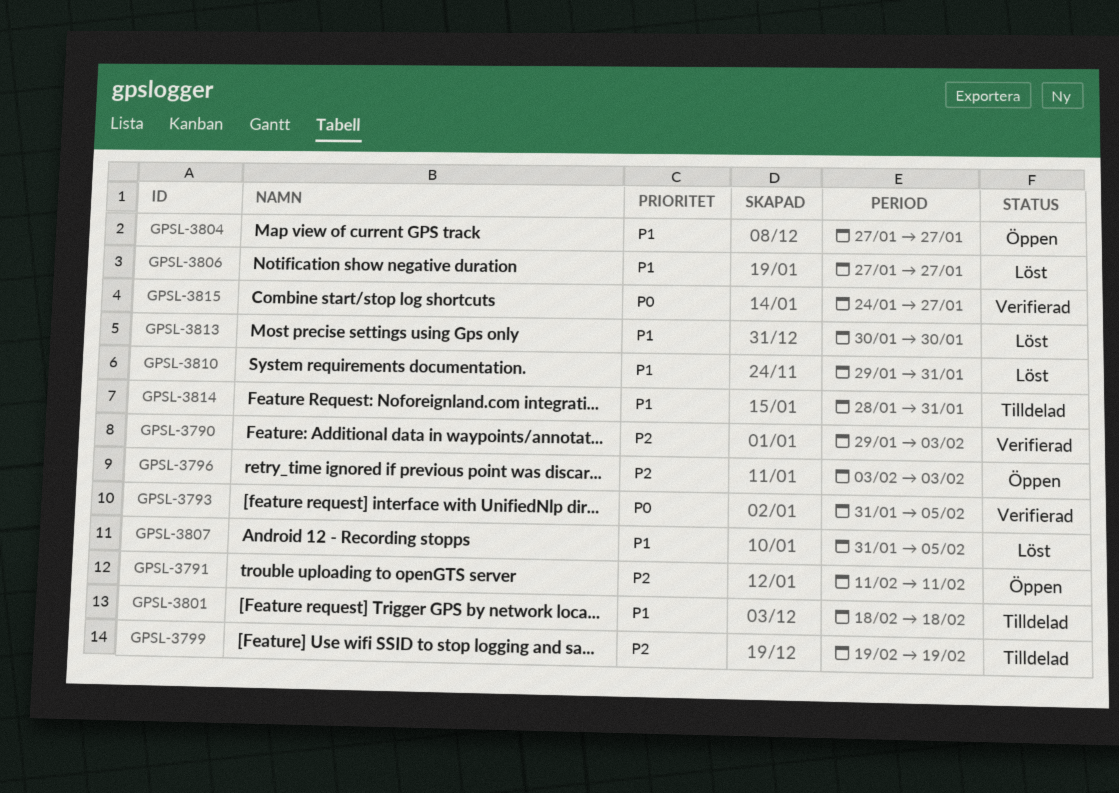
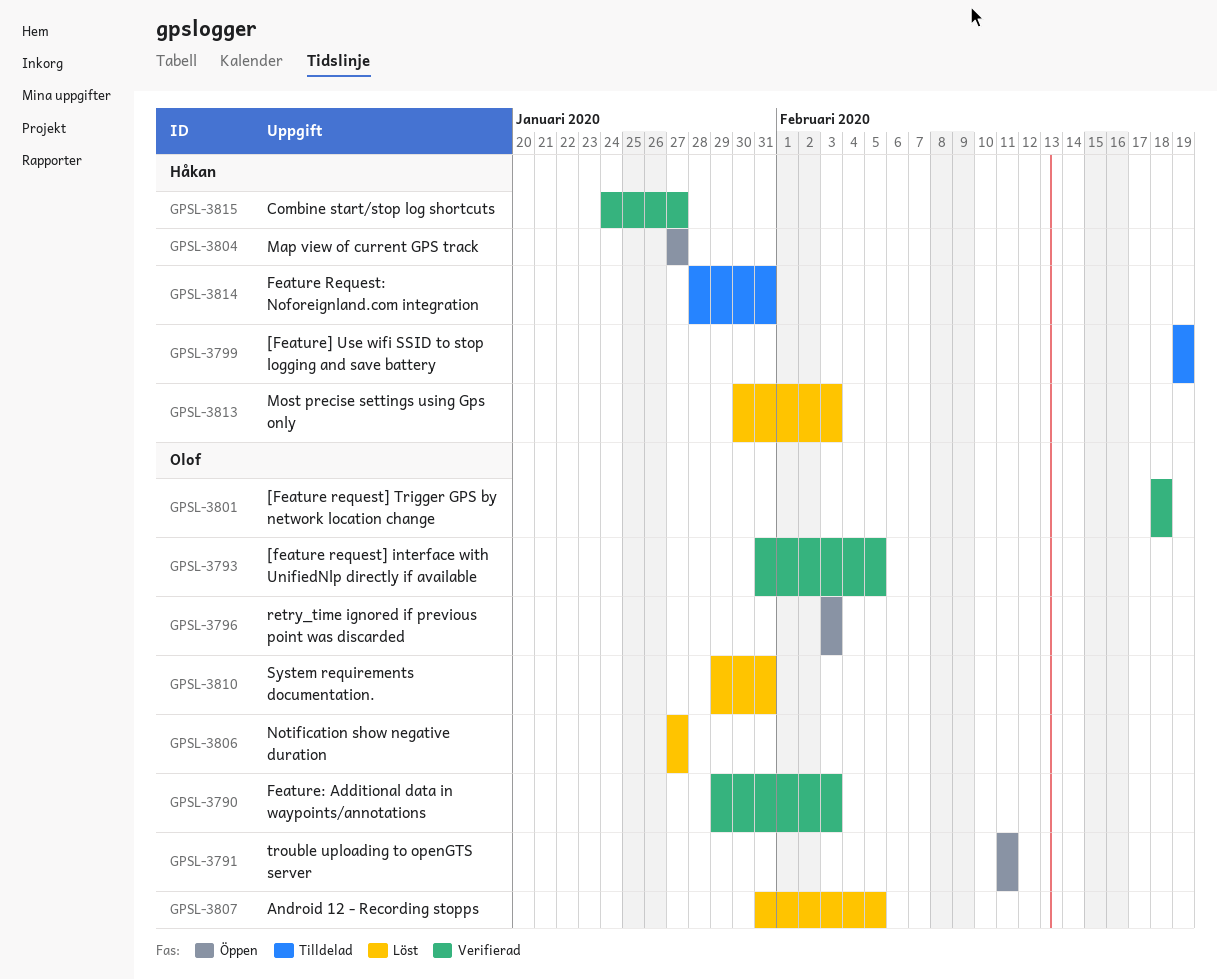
GPSL-3801, status: Tilldelad -> Verifierad
GPSL-3813, due: Jan 30 -> Feb 3

